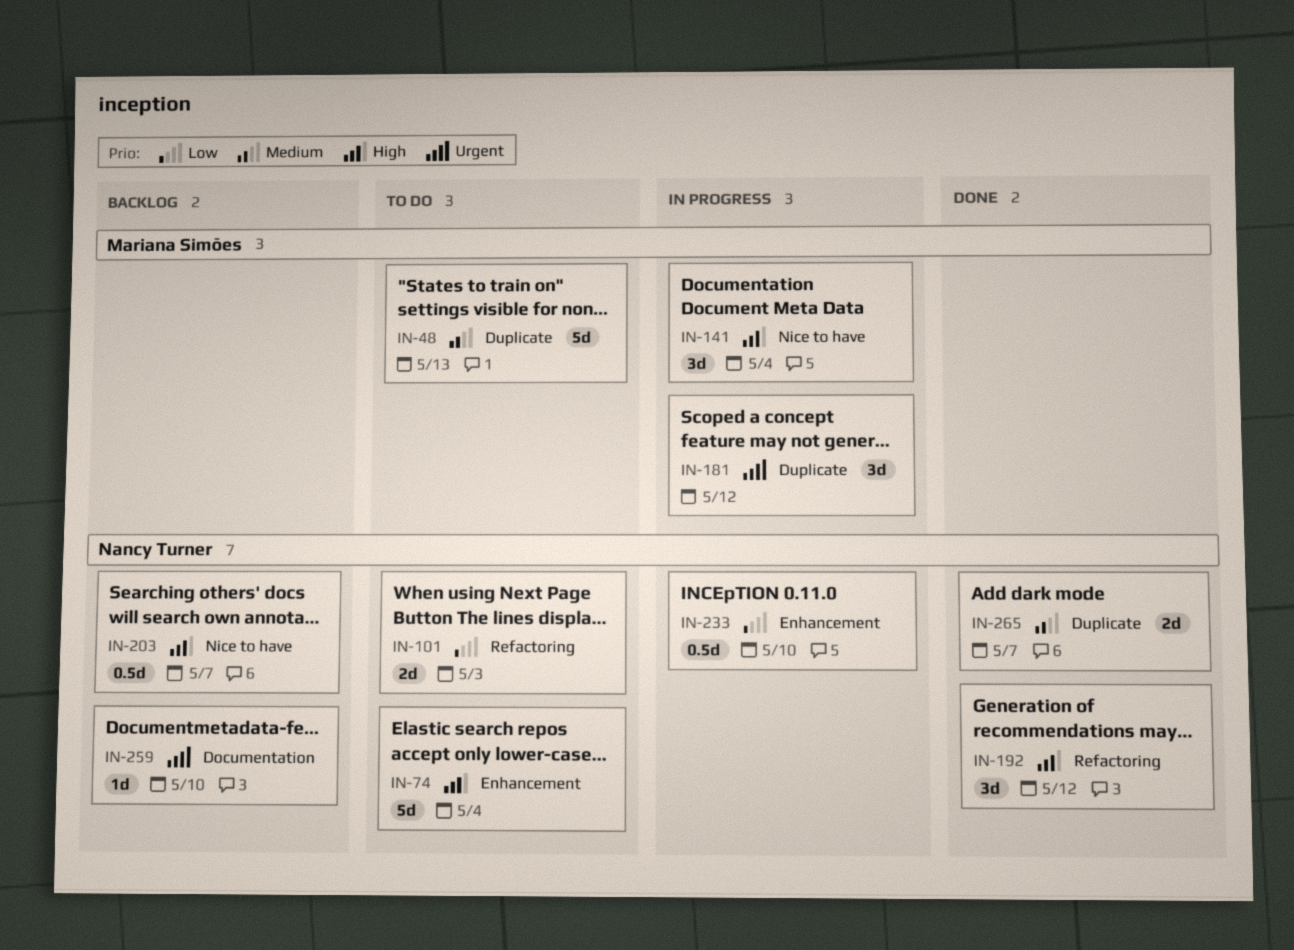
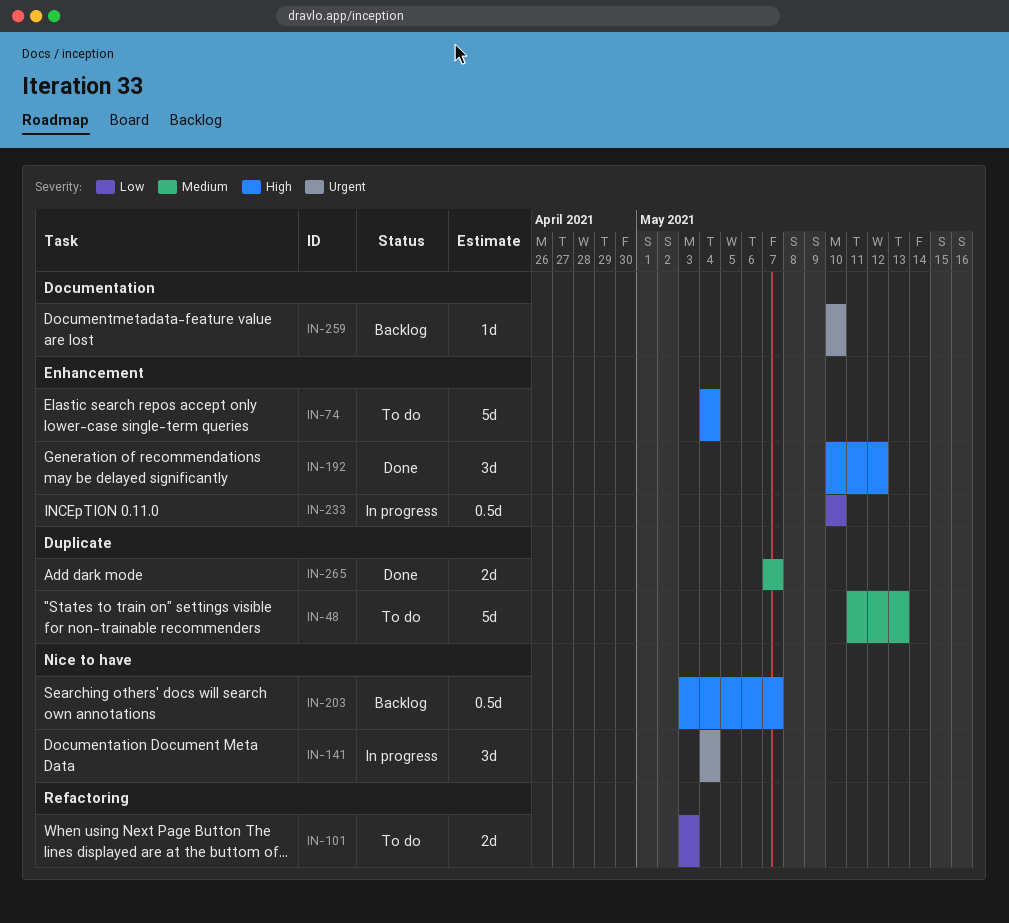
IN-141, priority: High -> Urgent
IN-181: present -> none
IN-192, label: Refactoring -> Enhancement

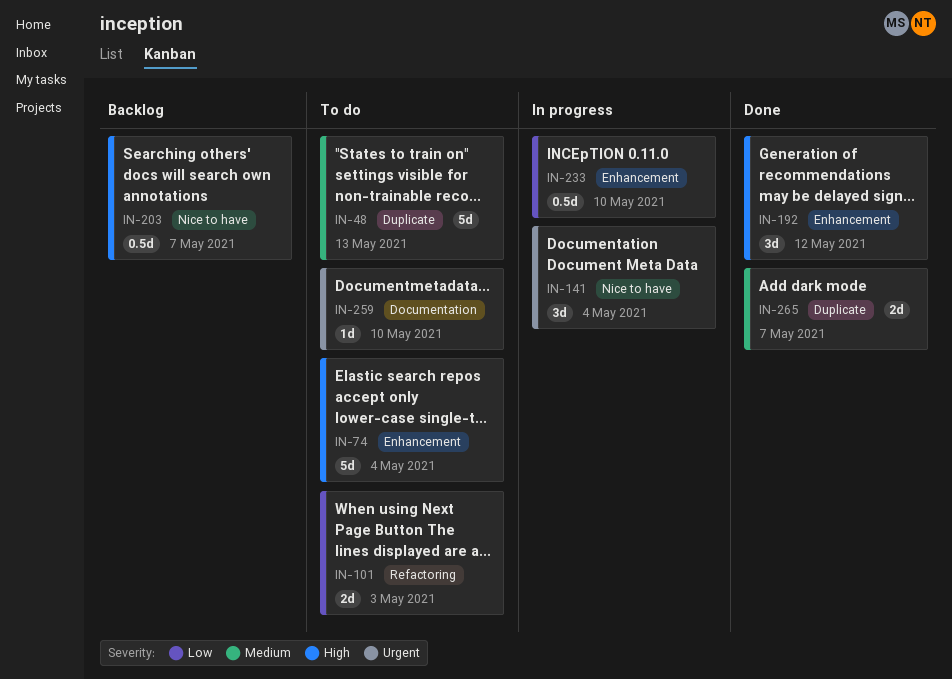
IN-259, status: Backlog -> To do

